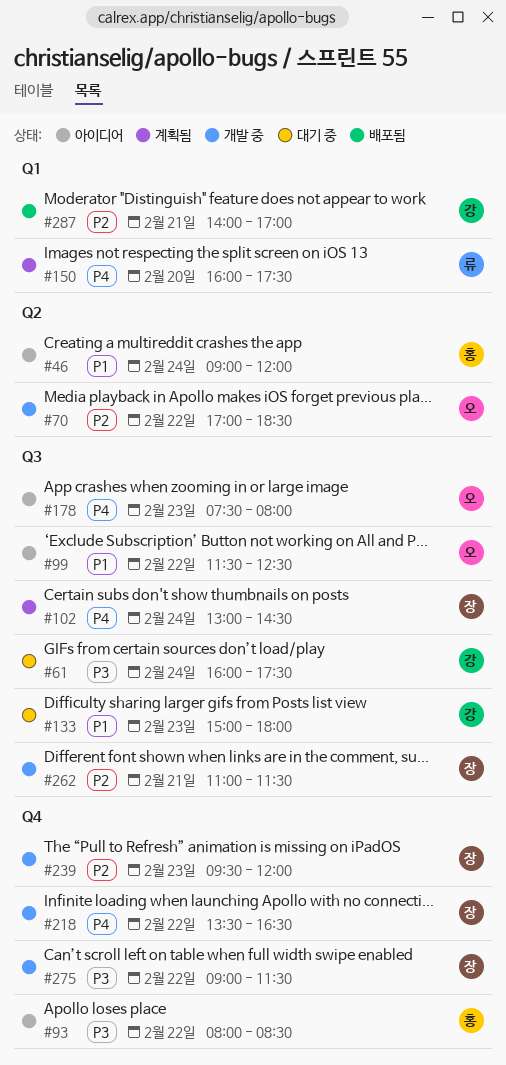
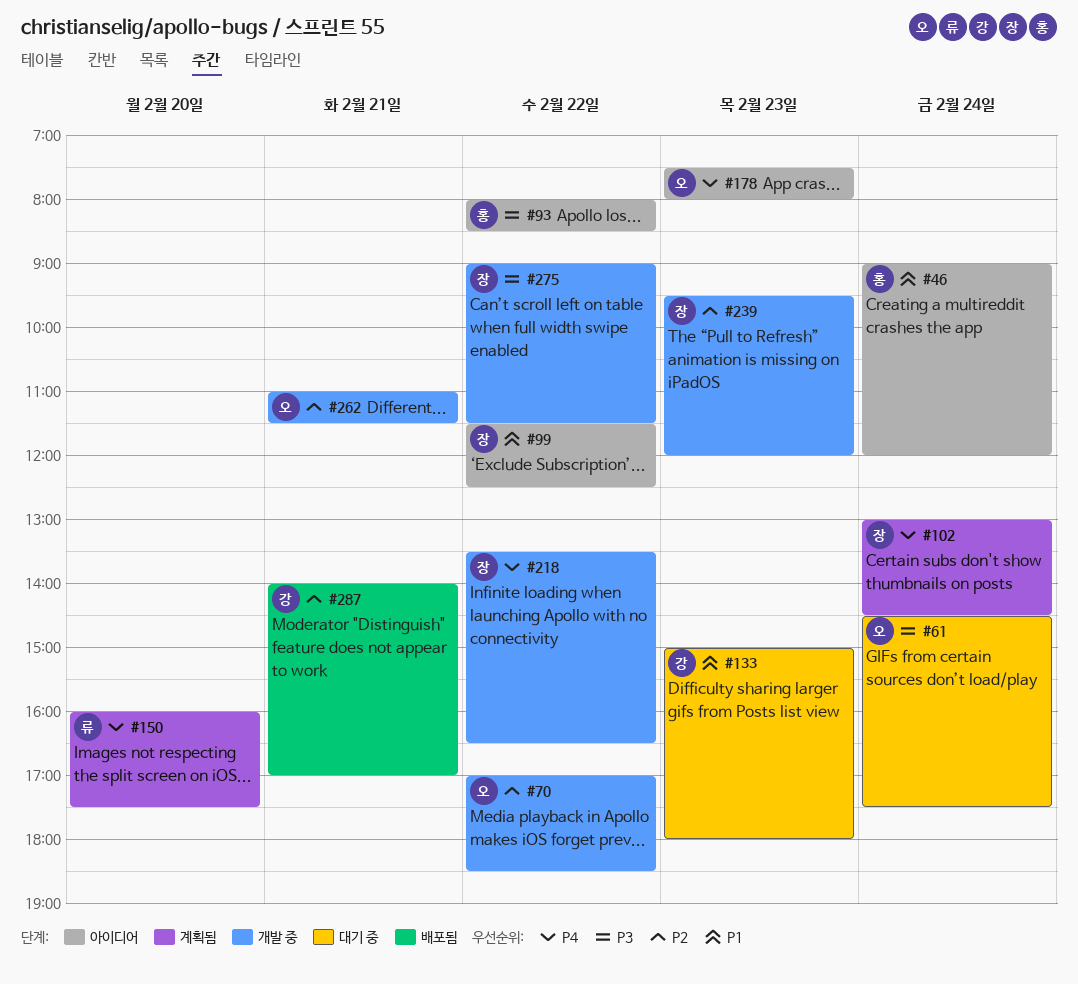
#61, owner: 강 -> 오
#61, begins: 16:00 -> 14:30
#99, owner: 오 -> 장
#262, owner: 장 -> 오

